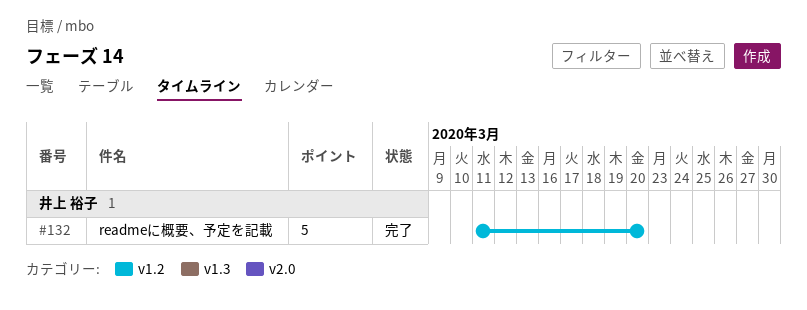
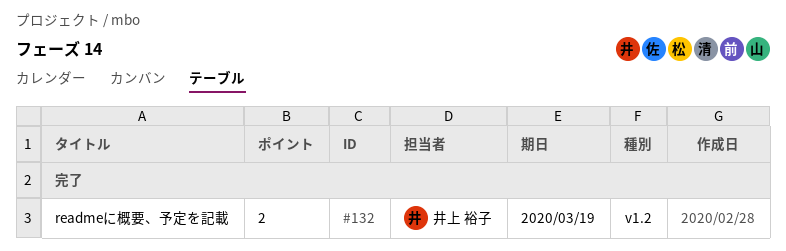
#132, estimate: 5 -> 2
#132, due: Mar 20 -> Mar 19

